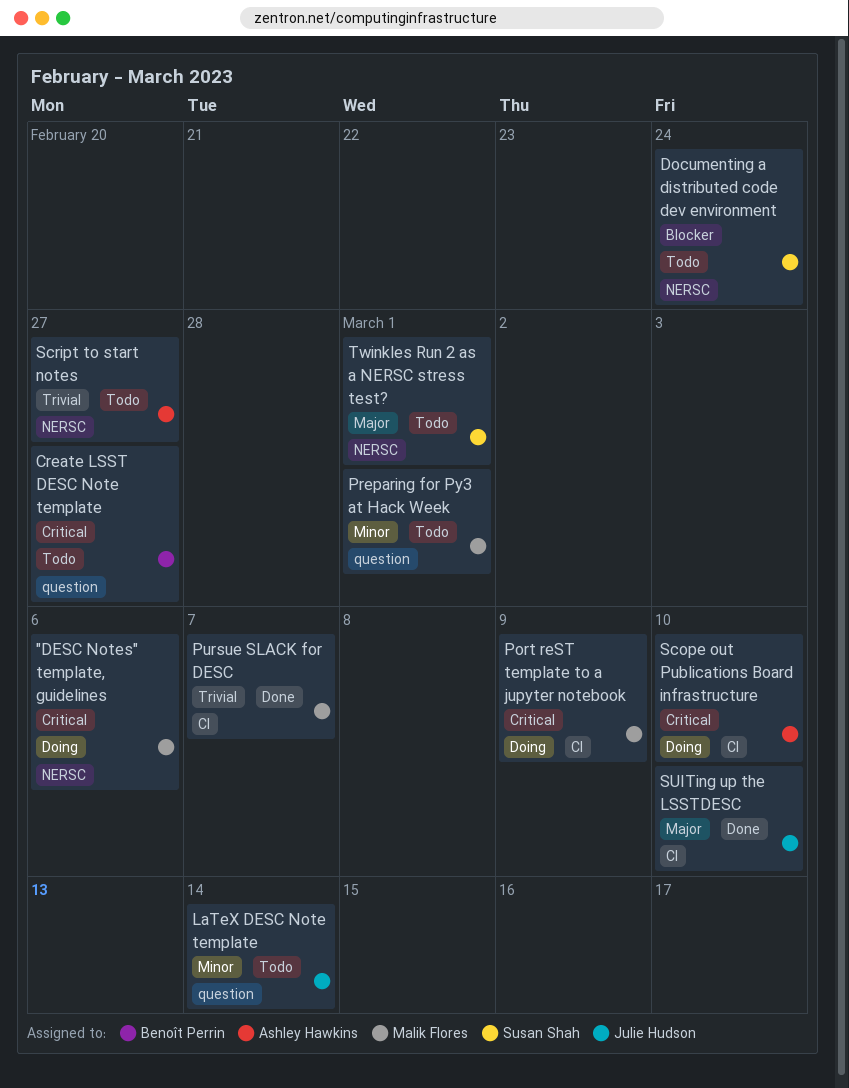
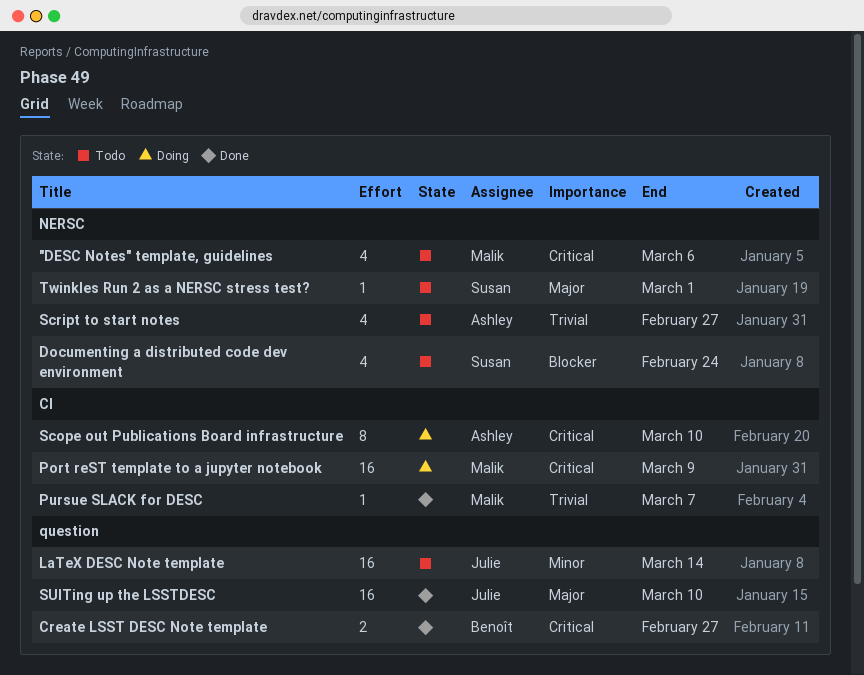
"DESC Notes" template, guidelines, status: Doing -> Todo
Create LSST DESC Note template, status: Todo -> Done
Preparing for Py3 at Hack Week: present -> none
SUITing up the LSSTDESC, label: CI -> question

